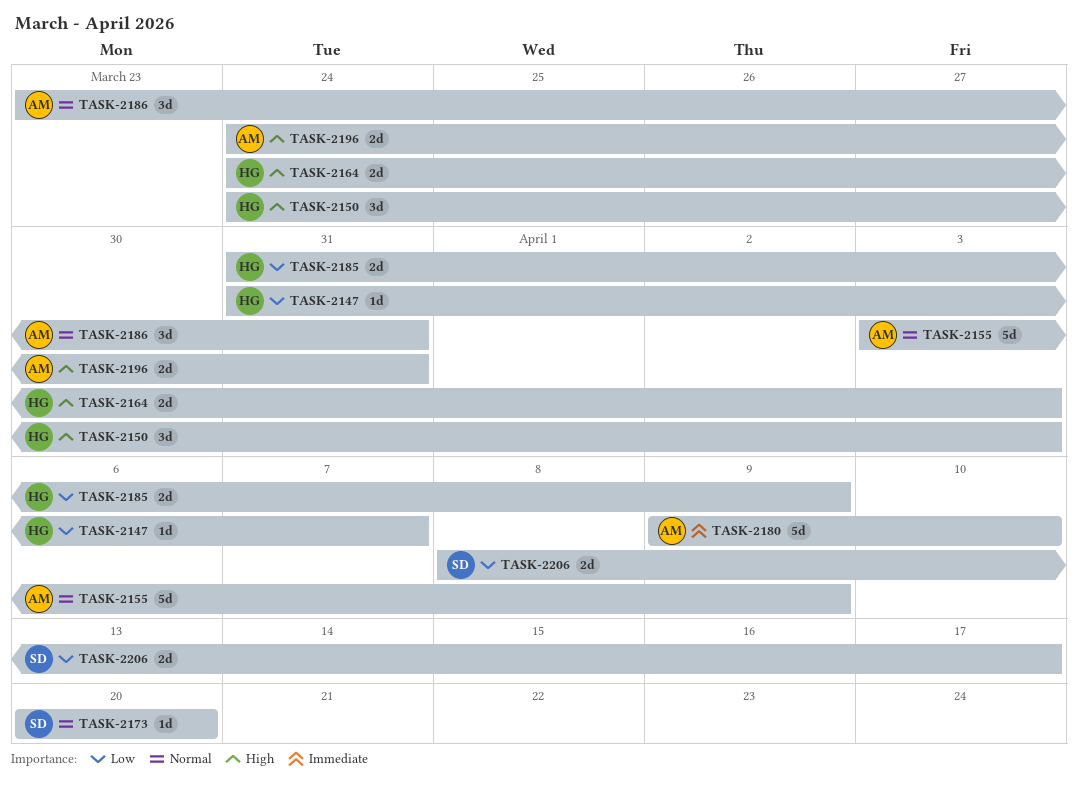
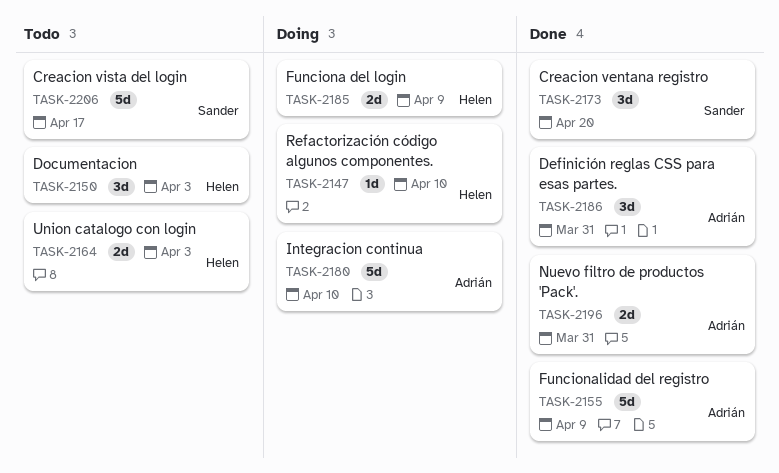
TASK-2147, due: Apr 7 -> Apr 10
TASK-2173, estimate: 1d -> 3d
TASK-2206, estimate: 2d -> 5d

